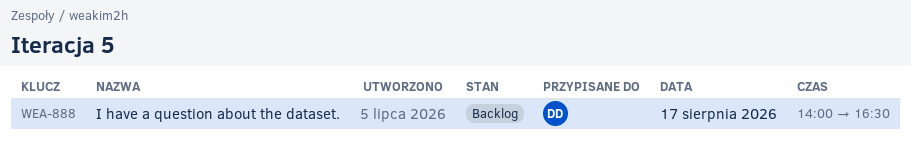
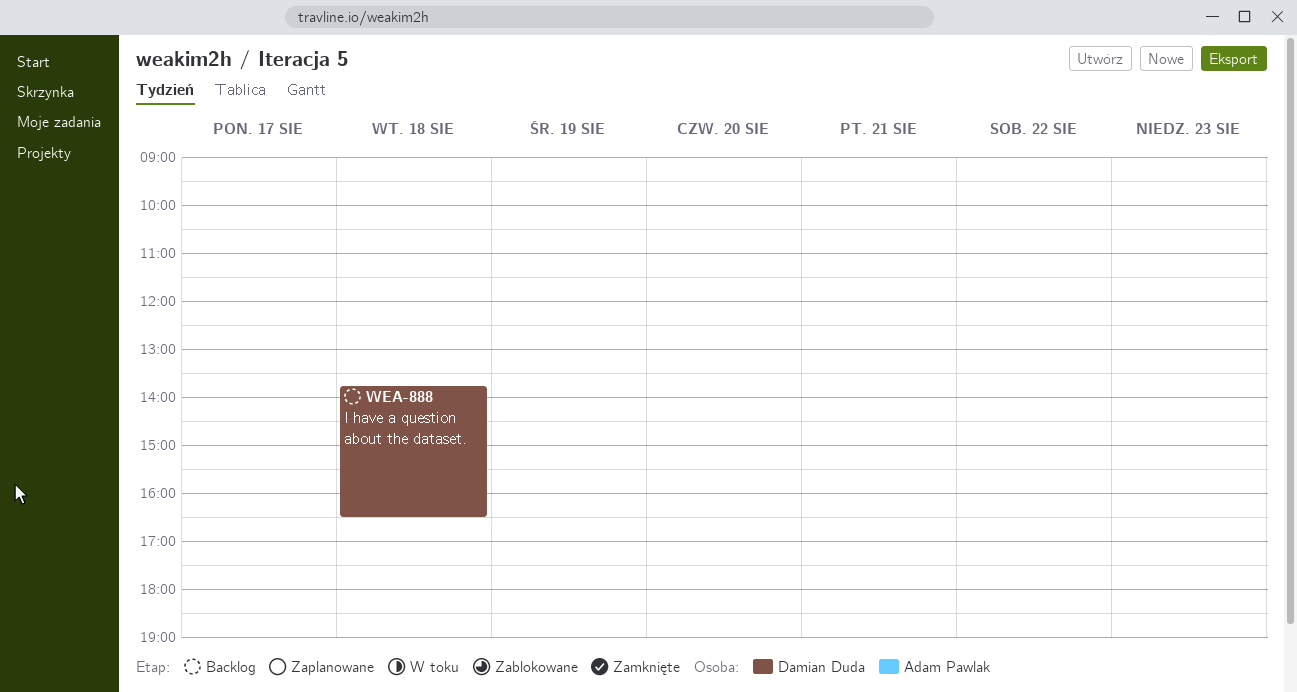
WEA-888, day: Aug 17 -> Aug 18
WEA-888, begins: 14:00 -> 13:45

